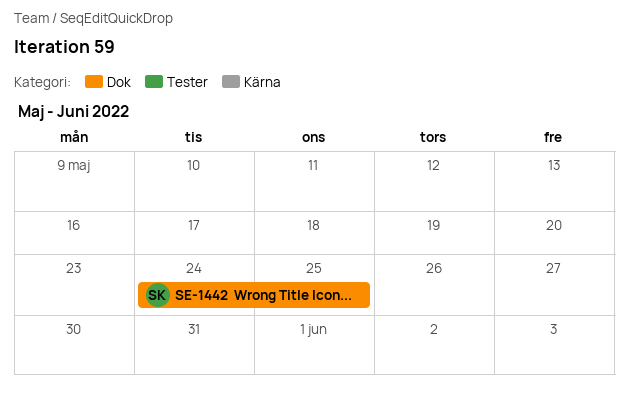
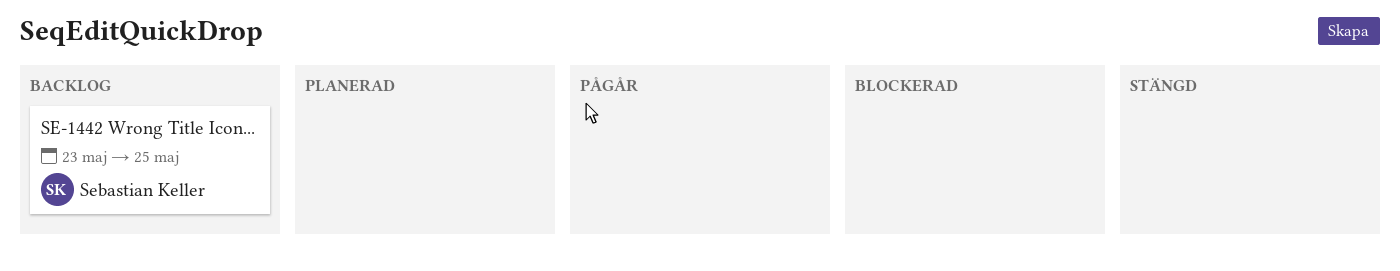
SE-1442, start: May 24 -> May 23

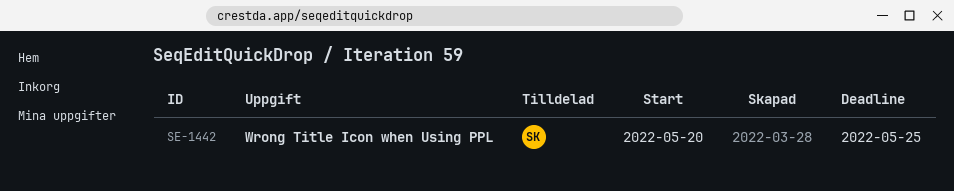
SE-1442, start: May 23 -> May 20

